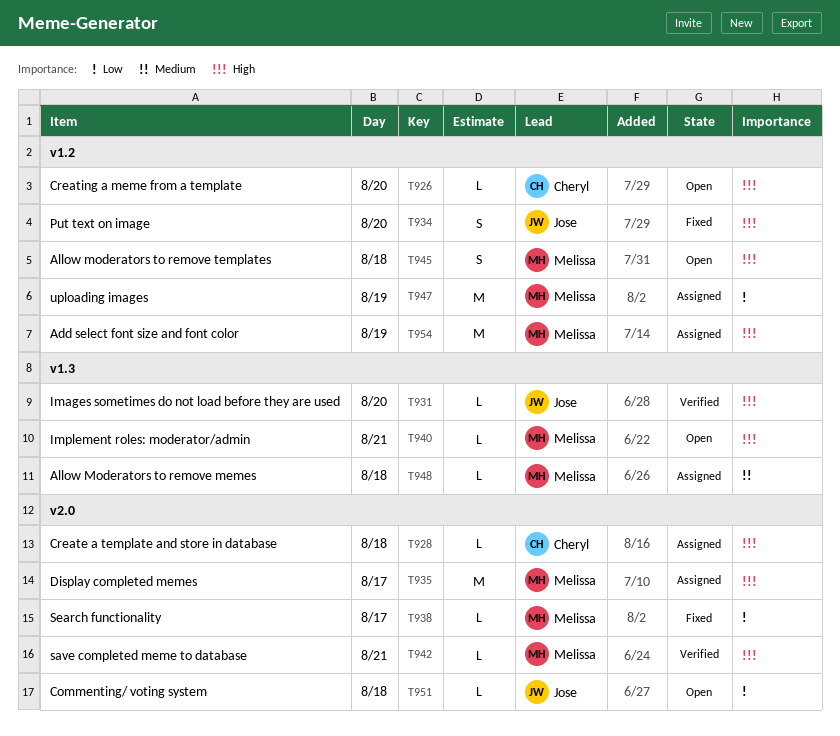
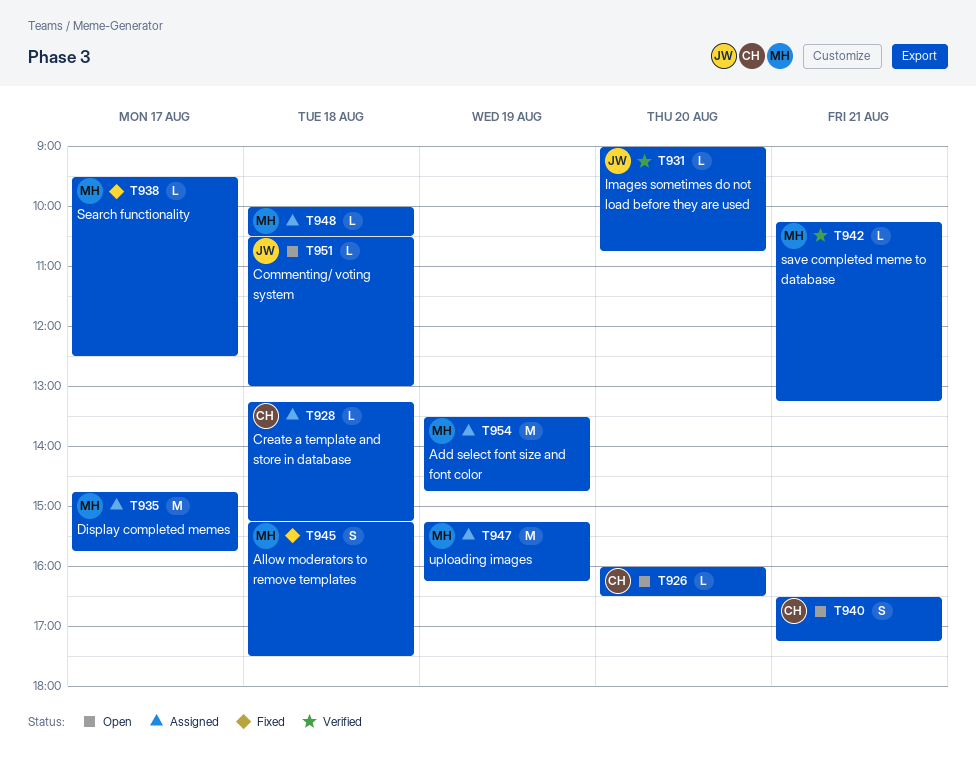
T934: present -> none
T940, owner: Melissa -> Cheryl
T940, estimate: L -> S
T945, status: Open -> Fixed

